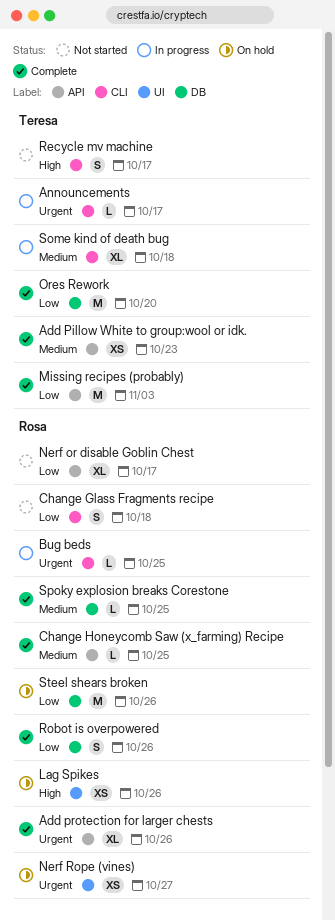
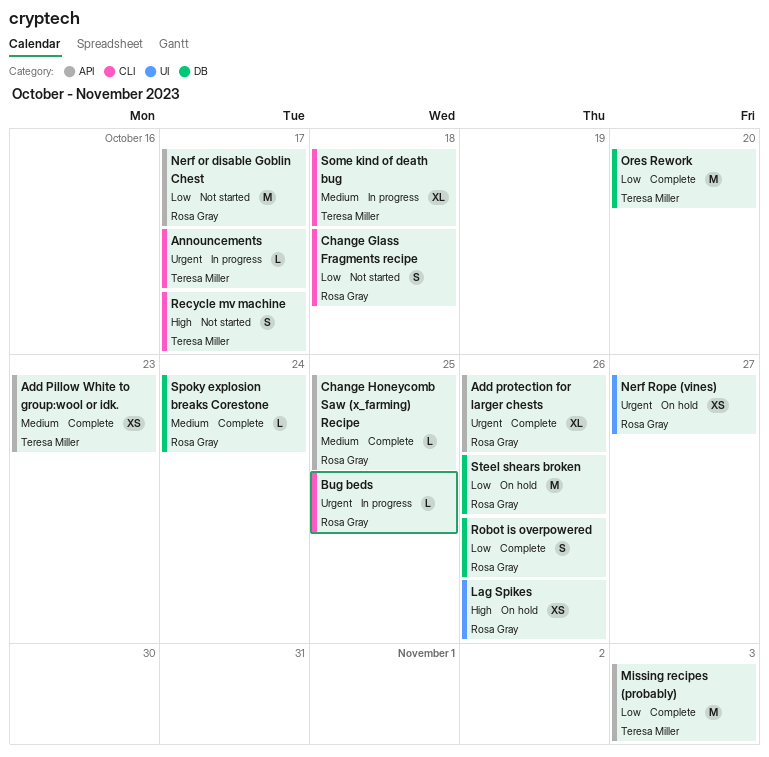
Nerf or disable Goblin Chest, estimate: XL -> M
Spoky explosion breaks Corestone, due: Oct 25 -> Oct 24

